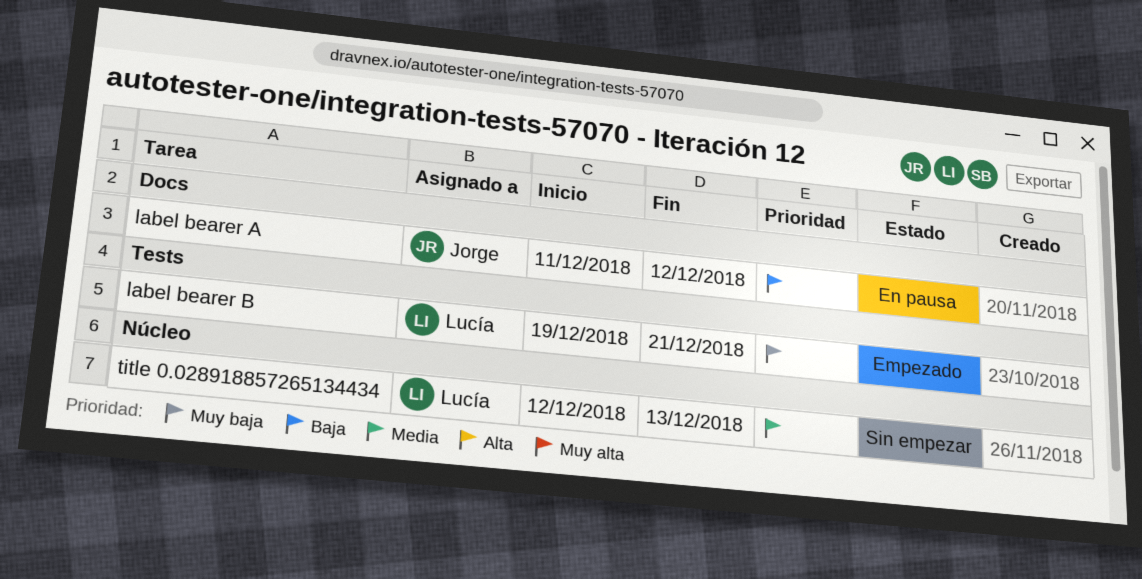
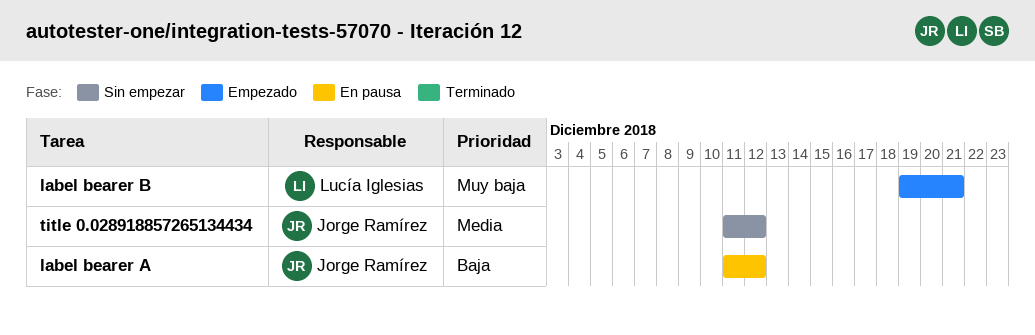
title 0.028918857265134434, owner: Lucía Iglesias -> Jorge Ramírez
title 0.028918857265134434, start: Dec 12 -> Dec 11
title 0.028918857265134434, due: Dec 13 -> Dec 12

